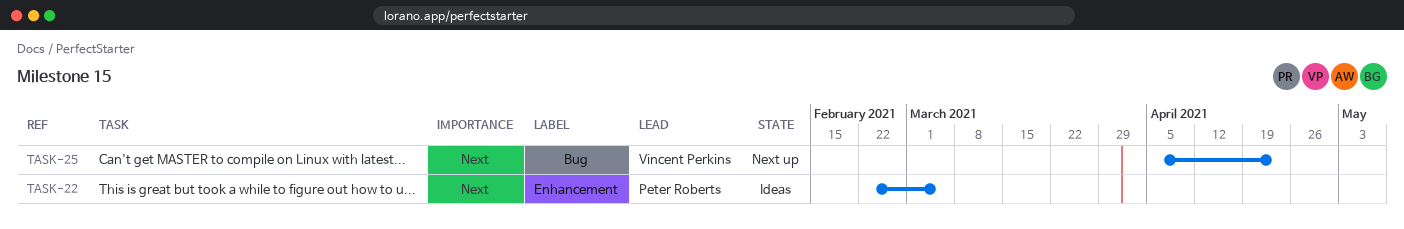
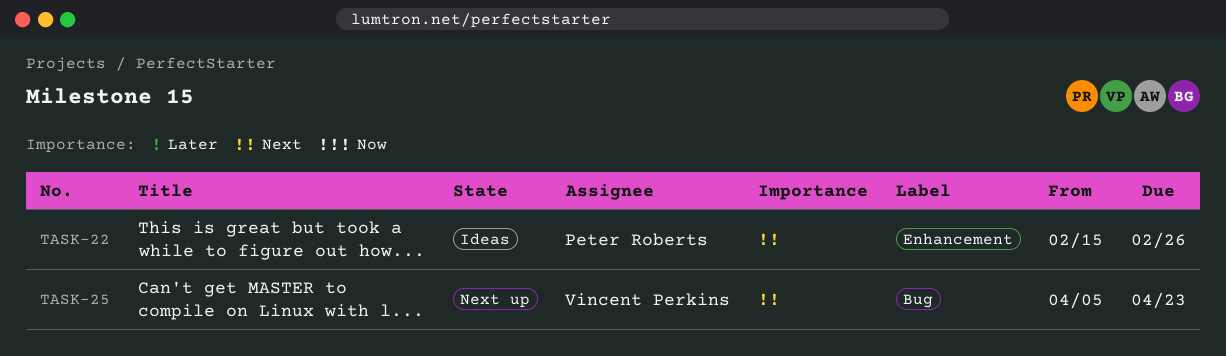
TASK-22, start: Feb 22 -> Feb 15
TASK-22, due: Mar 5 -> Feb 26

